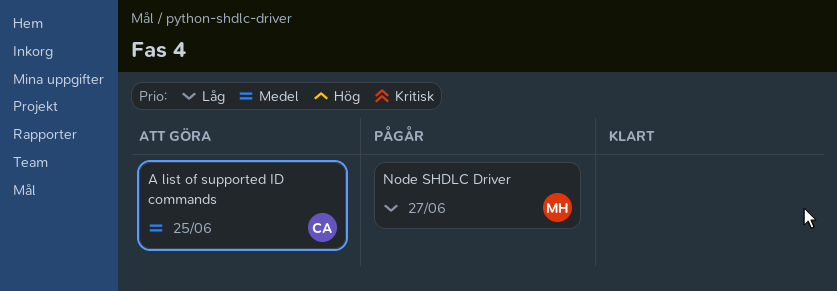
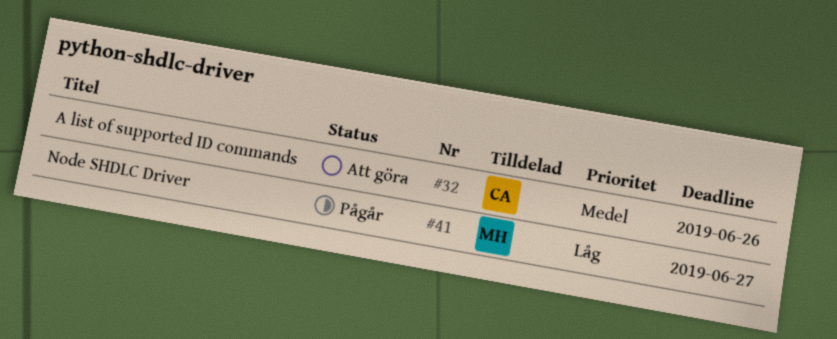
A list of supported ID commands, due: Jun 25 -> Jun 26

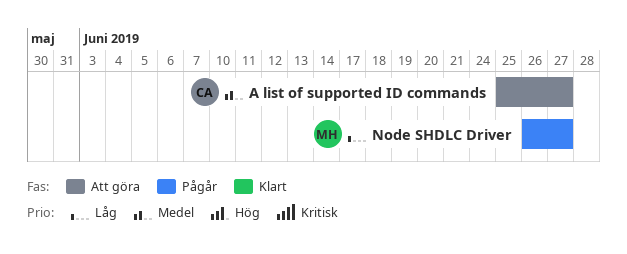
A list of supported ID commands, due: Jun 26 -> Jun 27

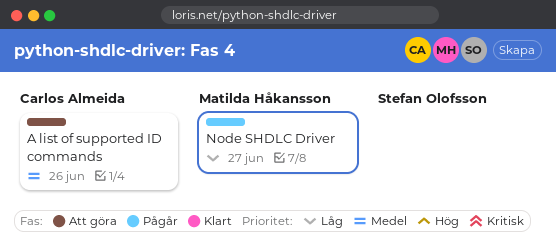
A list of supported ID commands, due: Jun 27 -> Jun 26

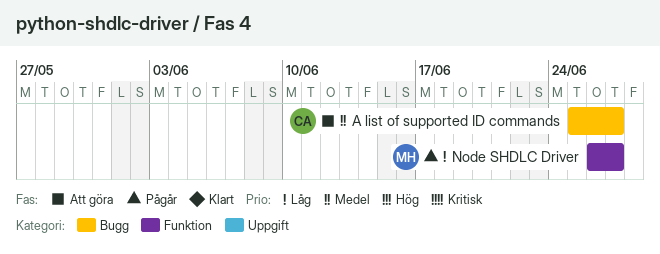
A list of supported ID commands, due: Jun 26 -> Jun 27

